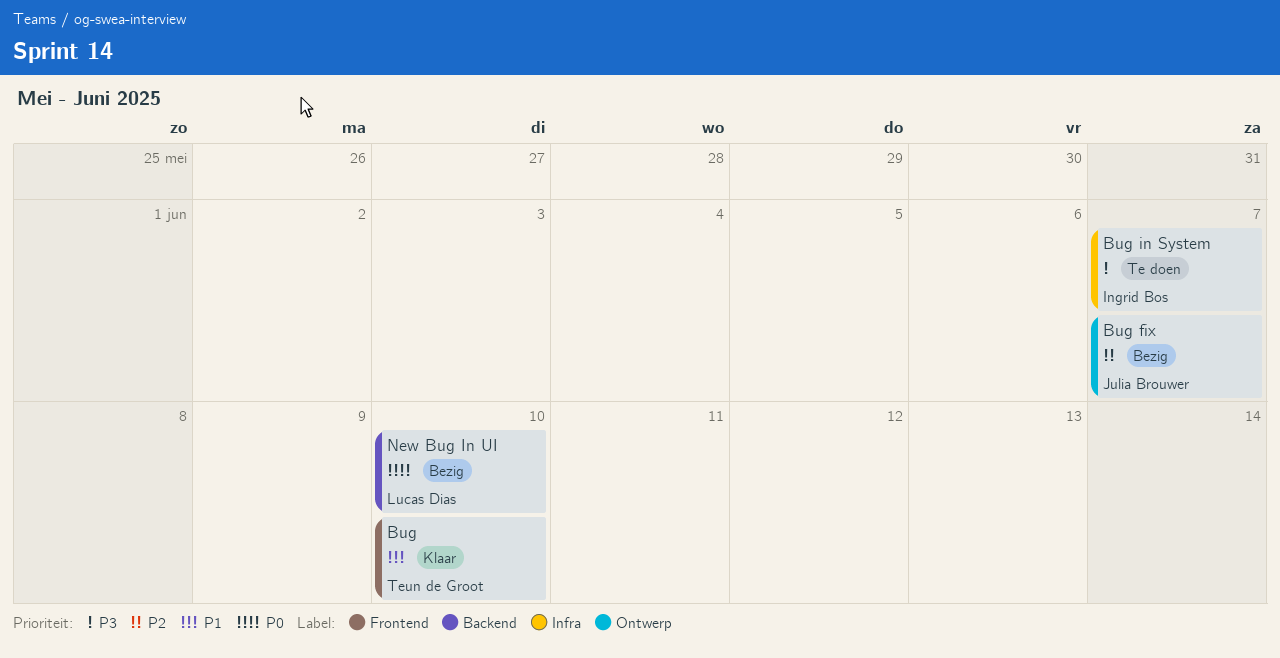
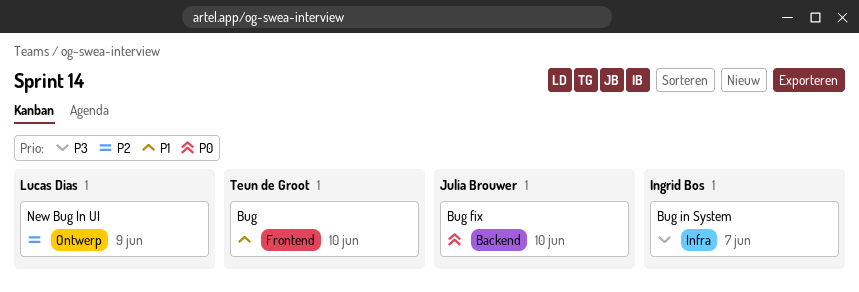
Bug fix, priority: P2 -> P0
Bug fix, label: Ontwerp -> Backend
Bug fix, due: Jun 7 -> Jun 10
New Bug In UI, priority: P0 -> P2
New Bug In UI, label: Backend -> Ontwerp
New Bug In UI, due: Jun 10 -> Jun 9

